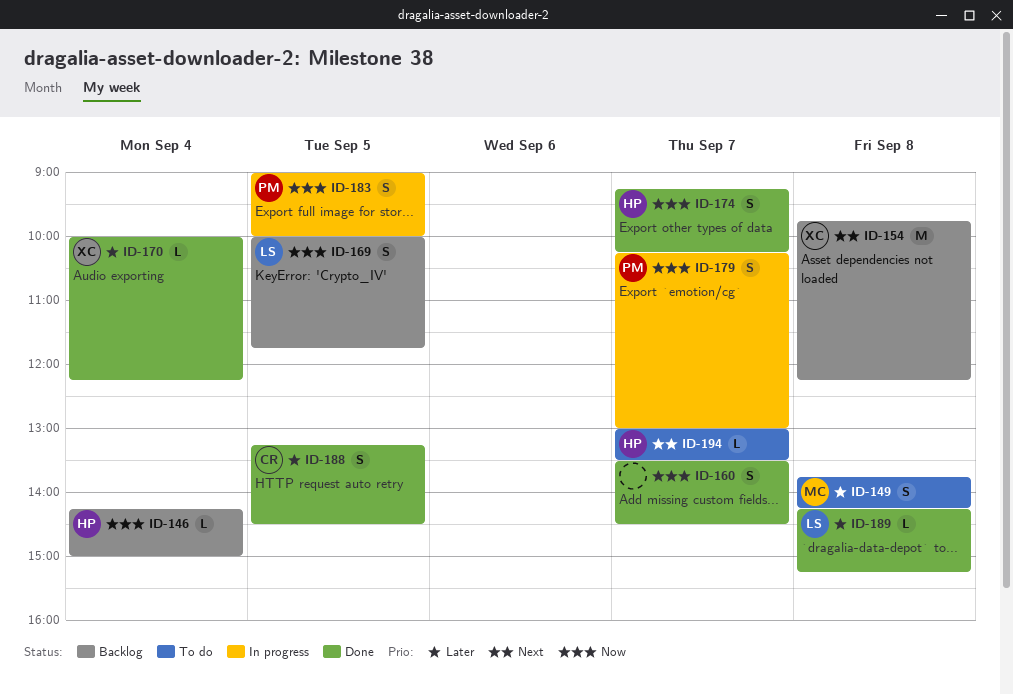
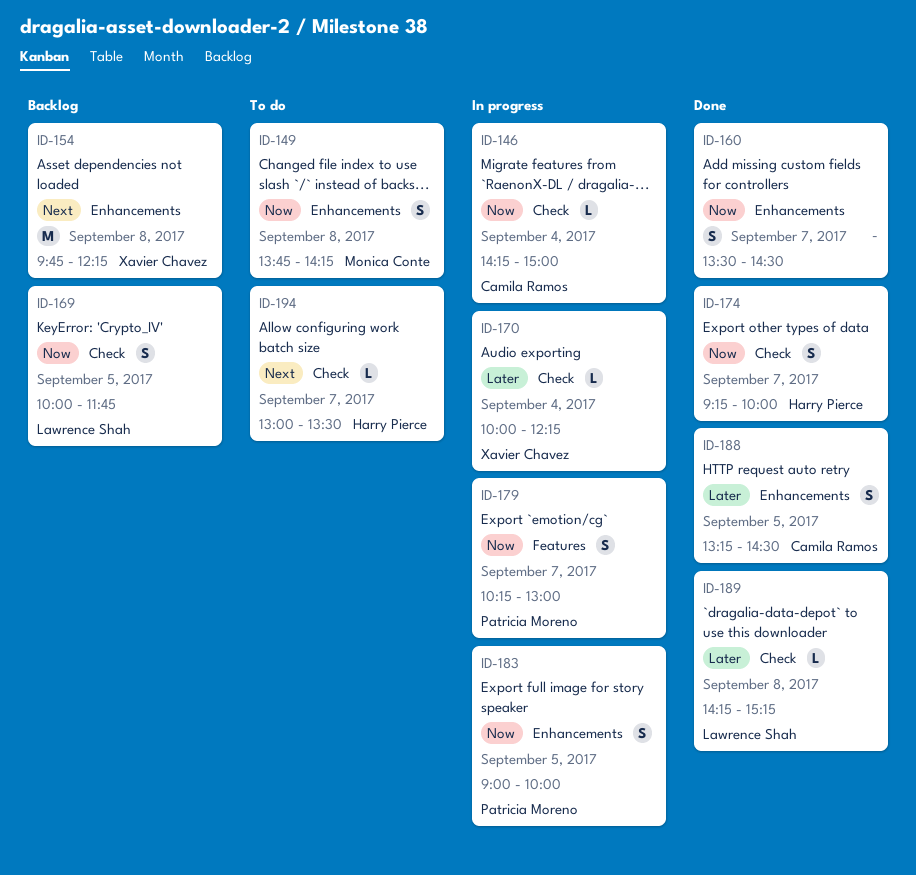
ID-146, status: Backlog -> In progress
ID-146, owner: Harry Pierce -> Camila Ramos
ID-149, priority: Later -> Now
ID-170, status: Done -> In progress
ID-174, ends: 10:15 -> 10:00

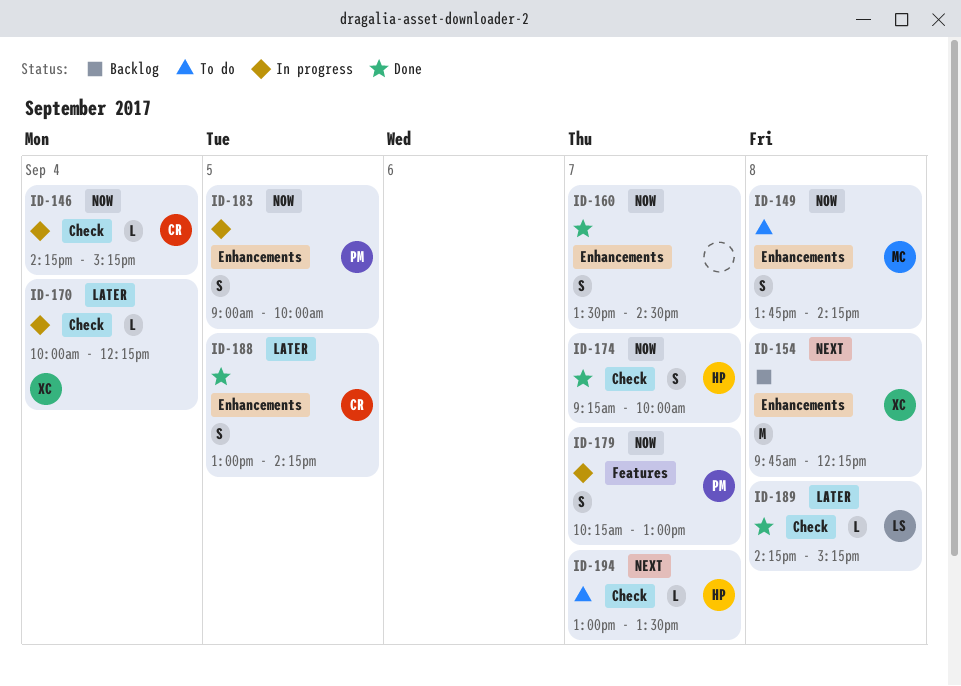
ID-146, ends: 15:00 -> 15:15
ID-169: present -> none
ID-188, begins: 13:15 -> 13:00
ID-188, ends: 14:30 -> 14:15

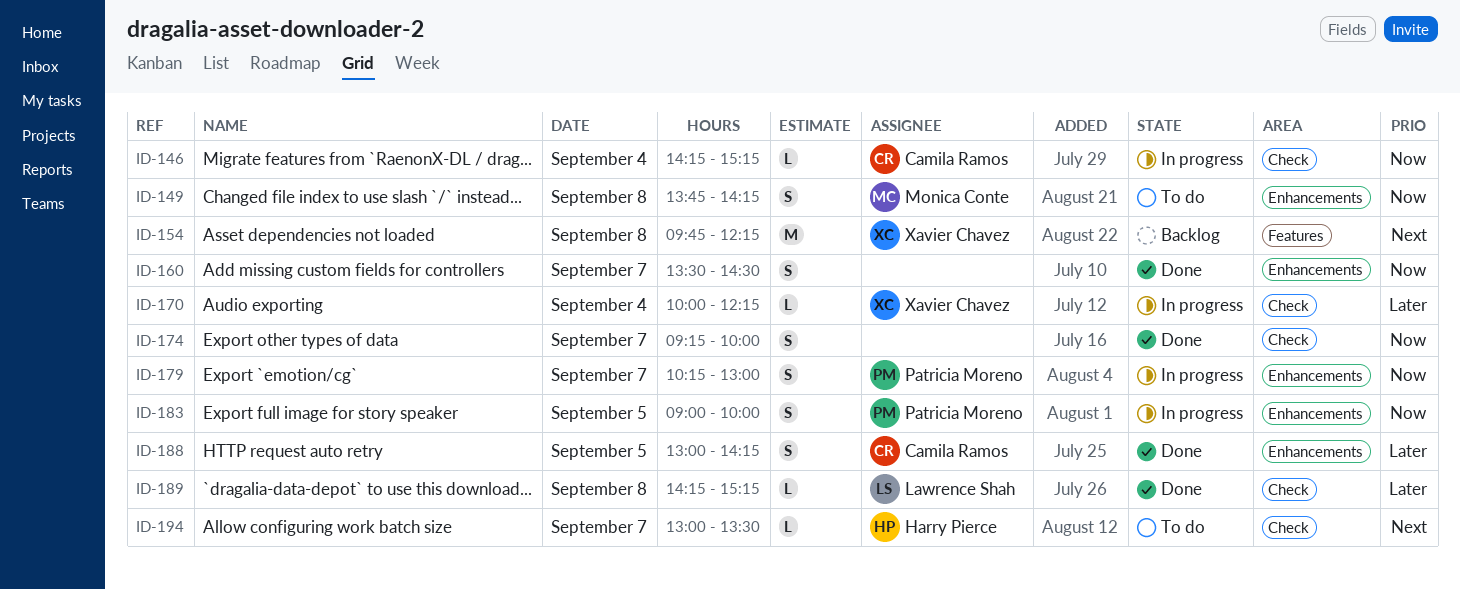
ID-154, label: Enhancements -> Features
ID-174, owner: Harry Pierce -> none
ID-179, label: Features -> Enhancements

